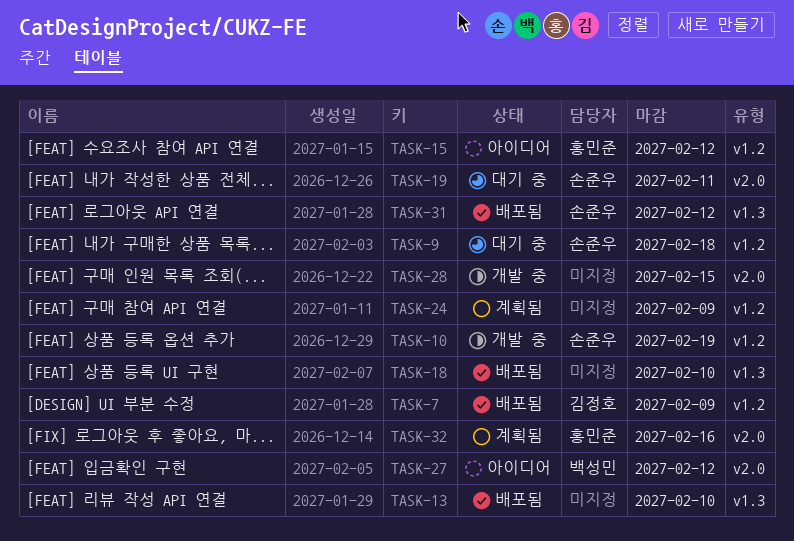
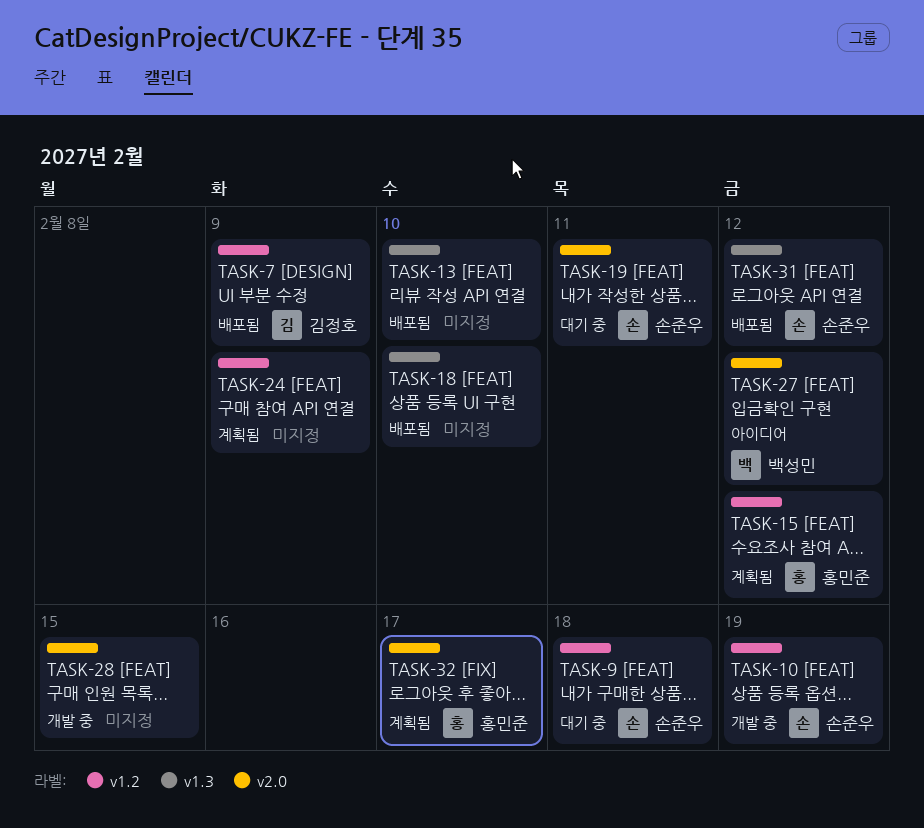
TASK-15, status: 아이디어 -> 계획됨
TASK-32, due: Feb 16 -> Feb 17

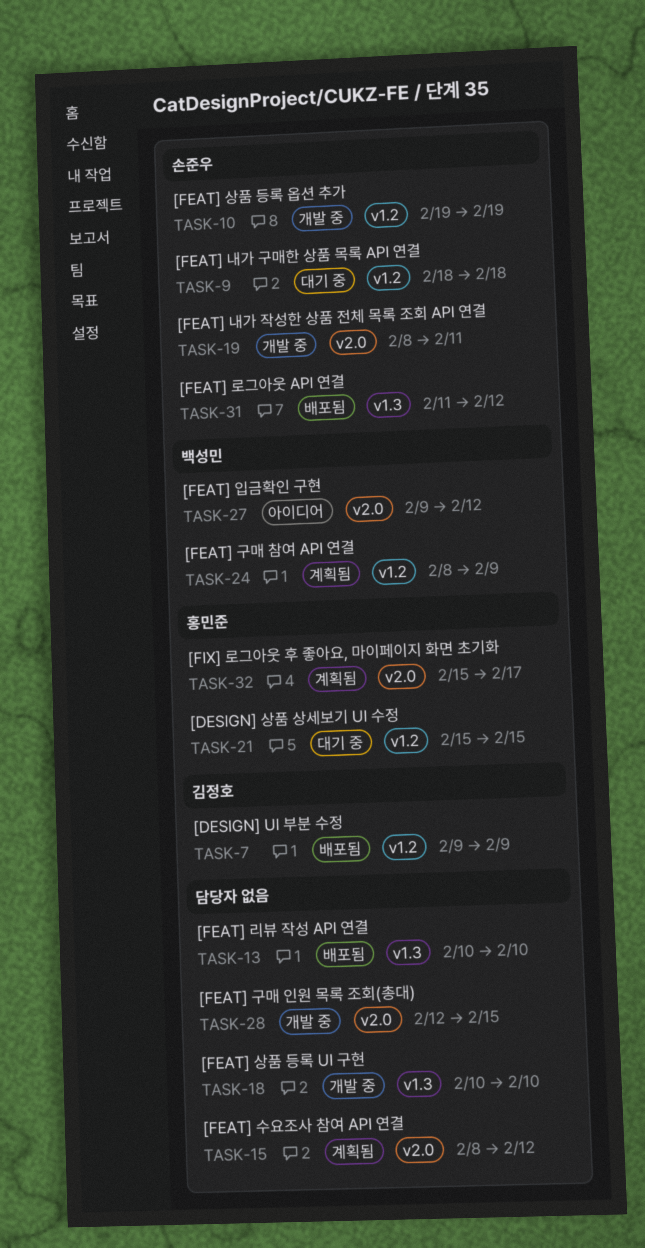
TASK-15, owner: 홍민준 -> none
TASK-15, label: v1.2 -> v2.0
TASK-18, status: 배포됨 -> 개발 중
TASK-19, status: 대기 중 -> 개발 중
TASK-21: none -> present
TASK-24, owner: none -> 백성민

